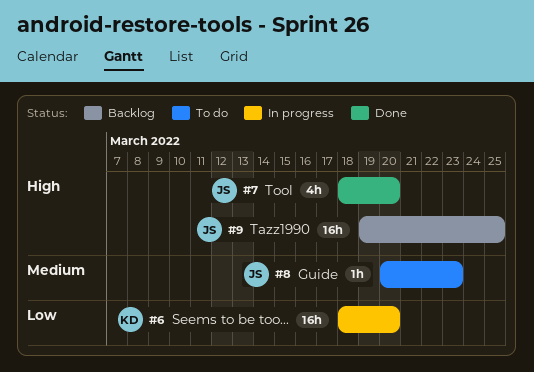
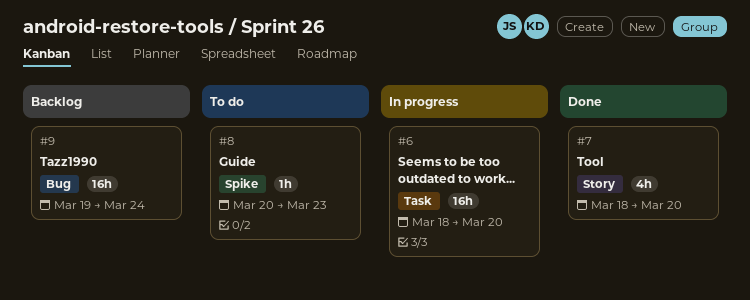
#9, due: Mar 25 -> Mar 24

